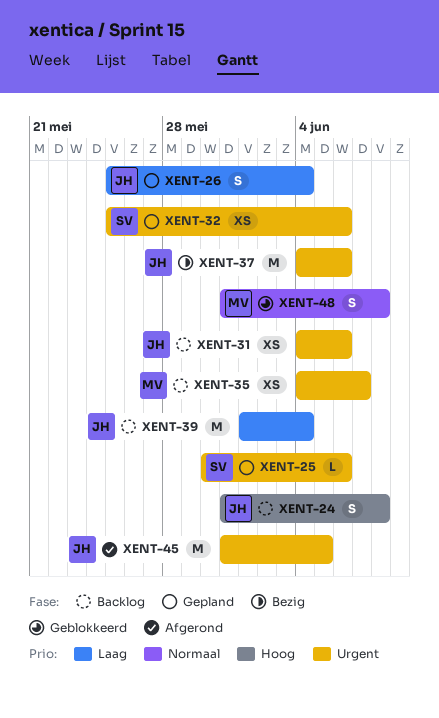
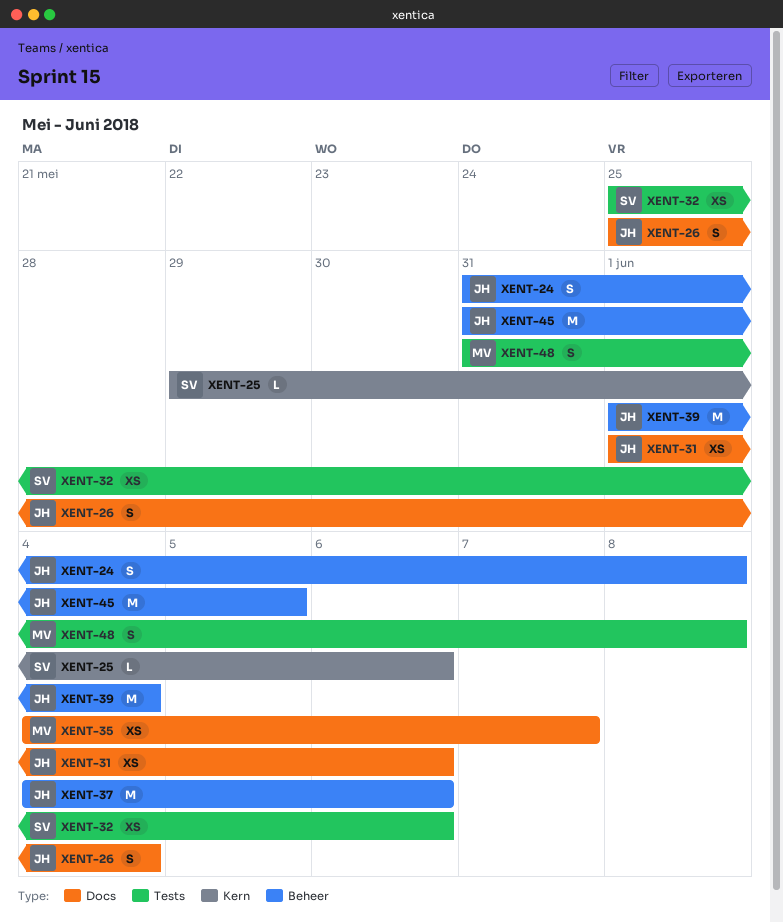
XENT-25, start: May 30 -> May 29
XENT-31, start: Jun 4 -> Jun 1

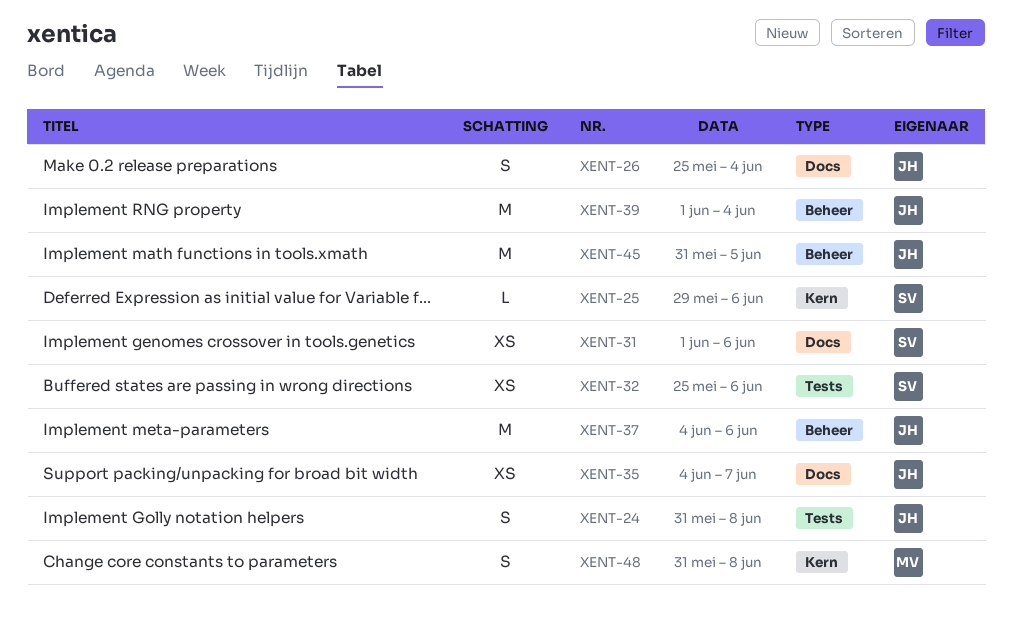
XENT-24, label: Beheer -> Tests
XENT-31, owner: JH -> SV
XENT-35, owner: MV -> JH
XENT-48, label: Tests -> Kern

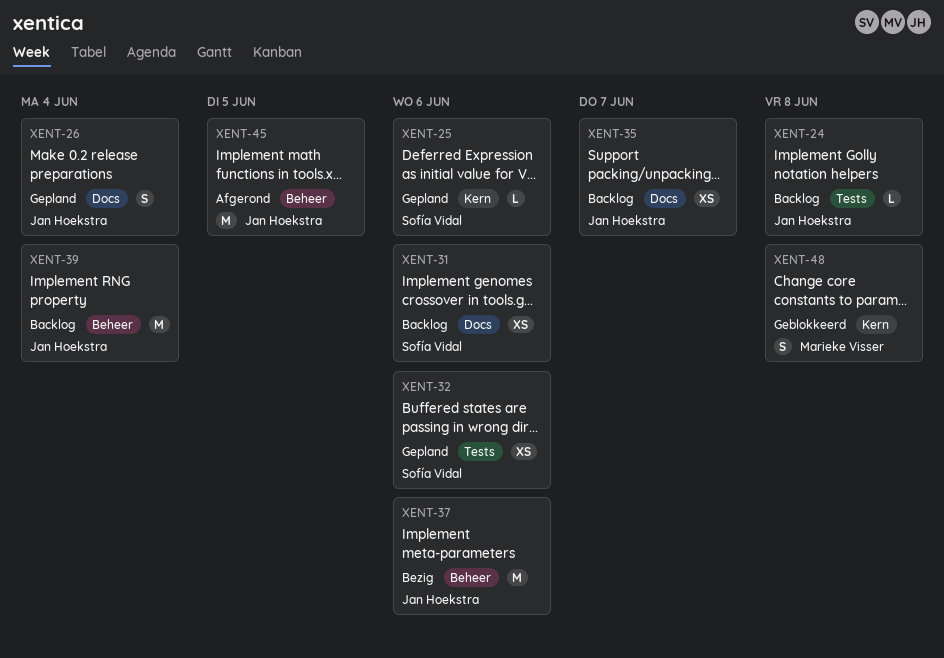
XENT-24, estimate: S -> L

